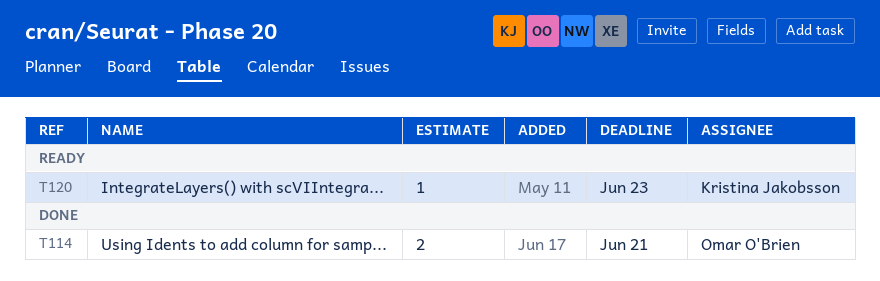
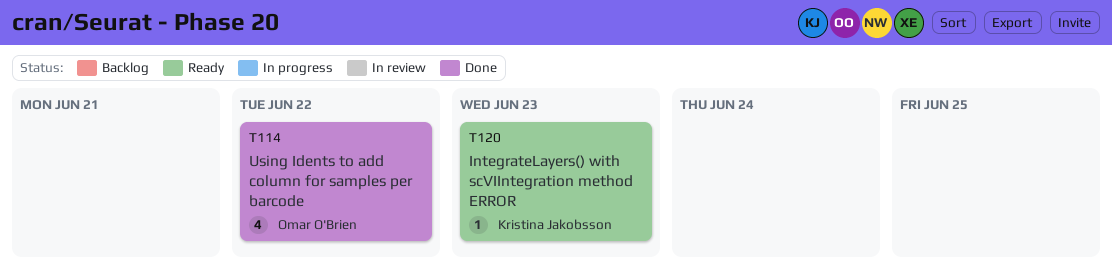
T114, estimate: 2 -> 4
T114, due: Jun 21 -> Jun 22

